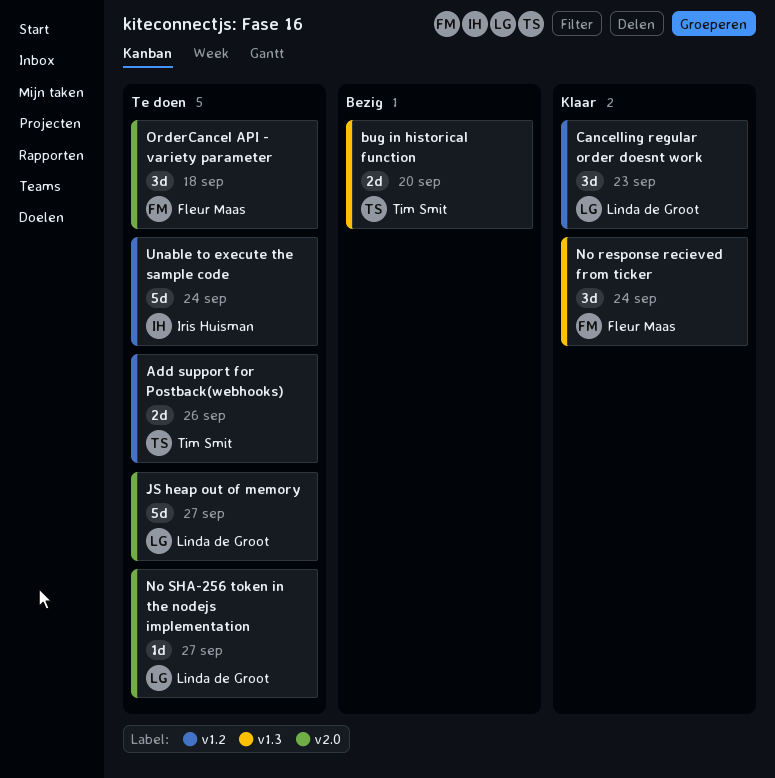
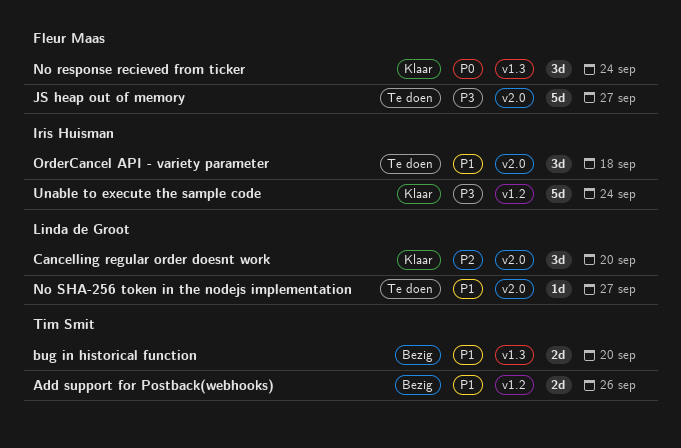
Add support for Postback(webhooks), status: Te doen -> Bezig
Cancelling regular order doesnt work, label: v1.2 -> v2.0
Cancelling regular order doesnt work, due: Sep 23 -> Sep 20
JS heap out of memory, owner: Linda de Groot -> Fleur Maas
OrderCancel API - variety parameter, owner: Fleur Maas -> Iris Huisman
Unable to execute the sample code, status: Te doen -> Klaar

